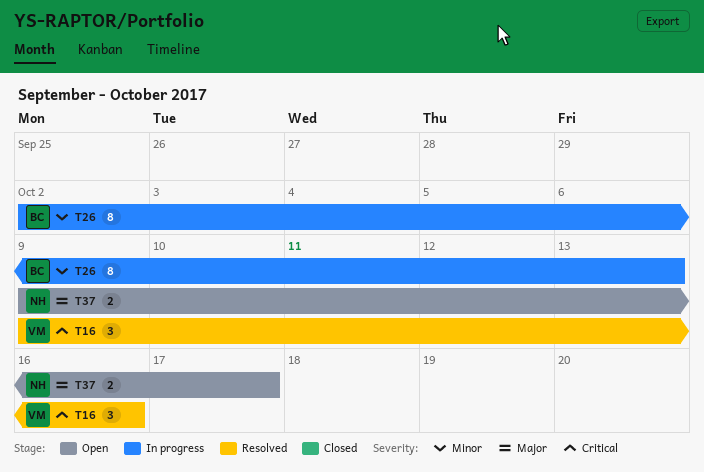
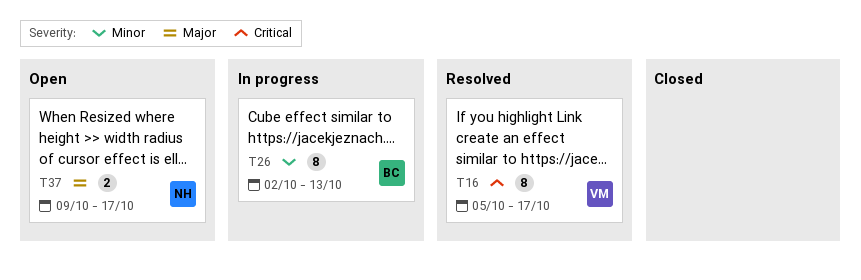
T16, estimate: 3 -> 8
T16, start: Oct 9 -> Oct 5
T16, due: Oct 16 -> Oct 17

